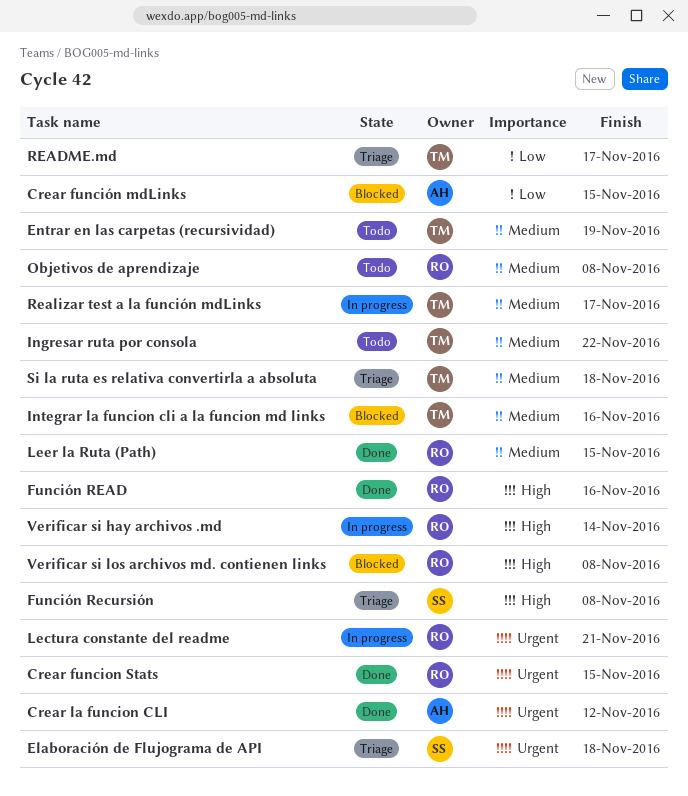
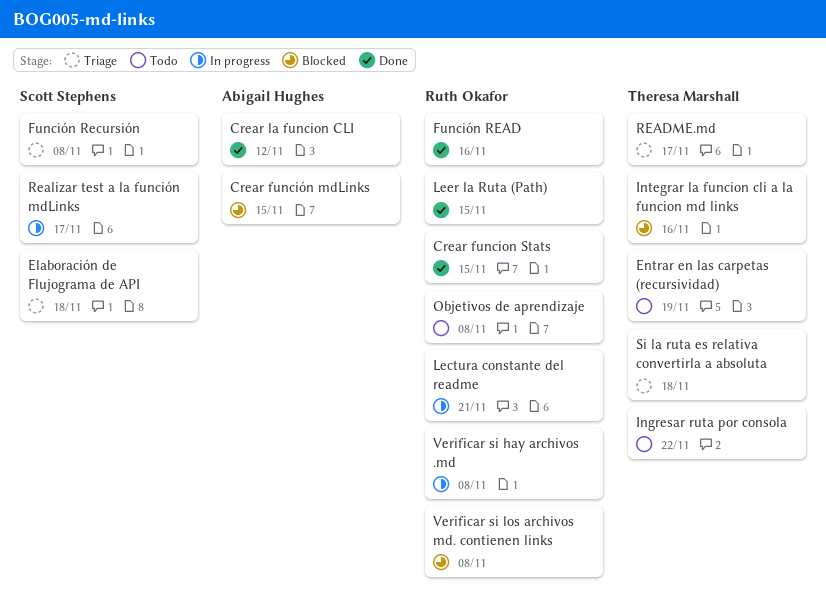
Realizar test a la función mdLinks, owner: Theresa Marshall -> Scott Stephens
Verificar si hay archivos .md, due: Nov 14 -> Nov 8

